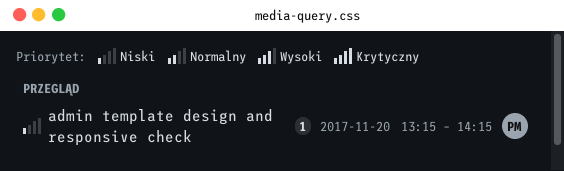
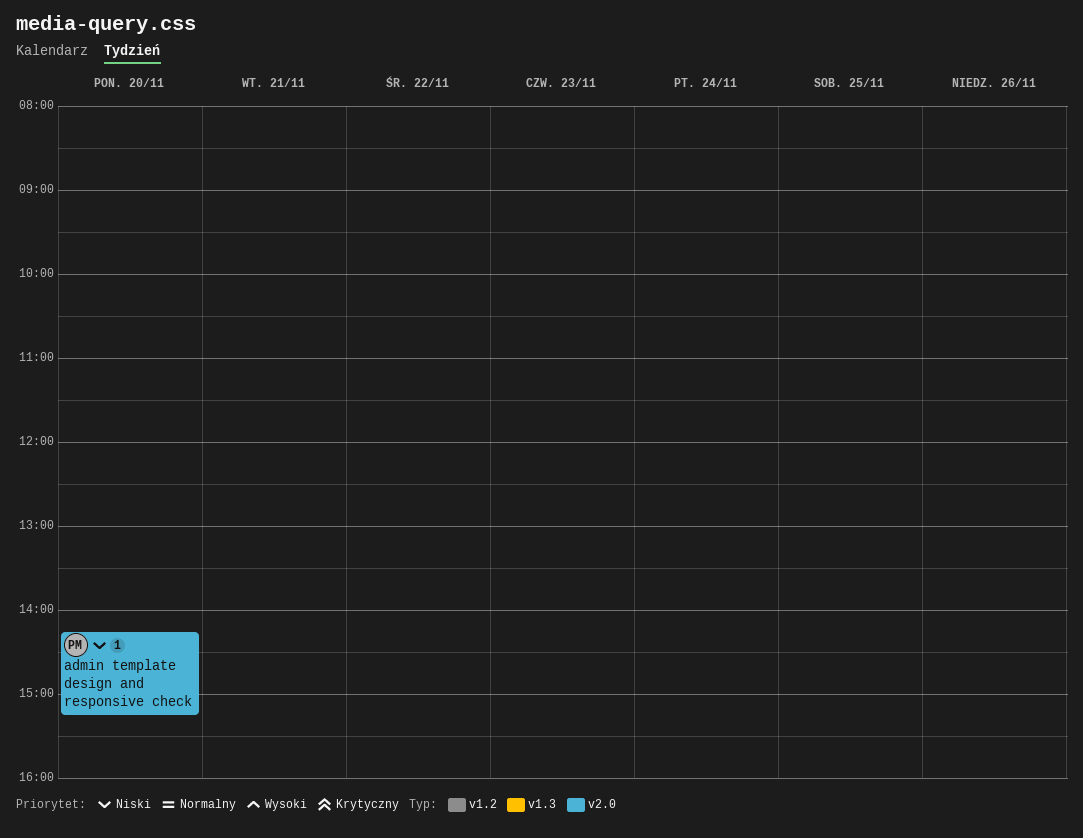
admin template design and responsive check, begins: 13:15 -> 14:15
admin template design and responsive check, ends: 14:15 -> 15:15

